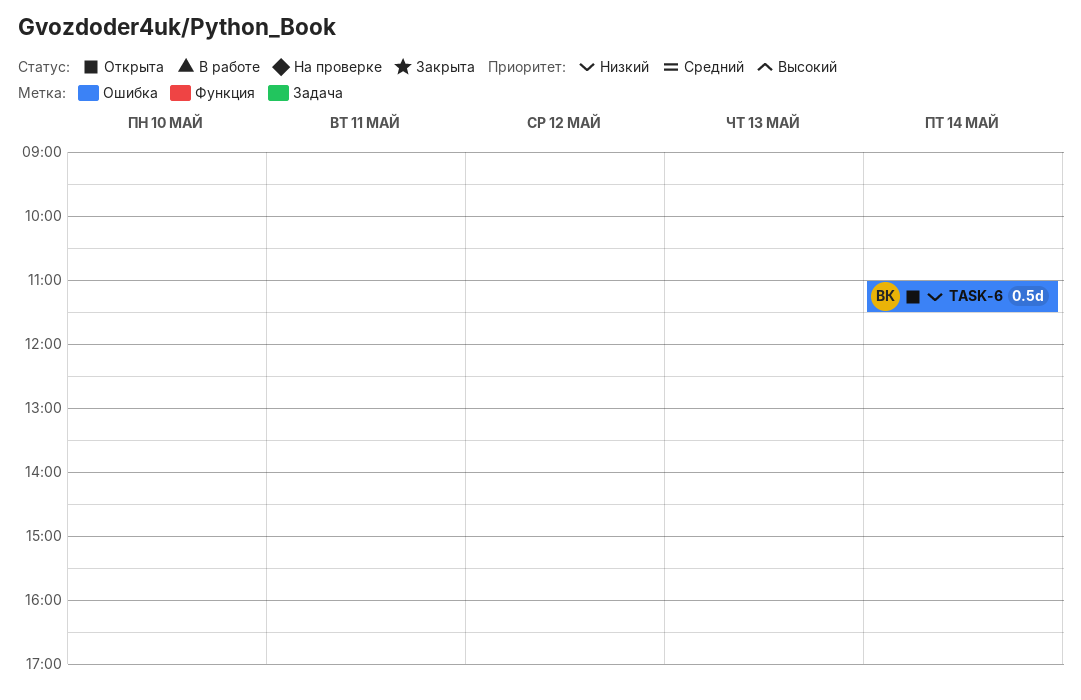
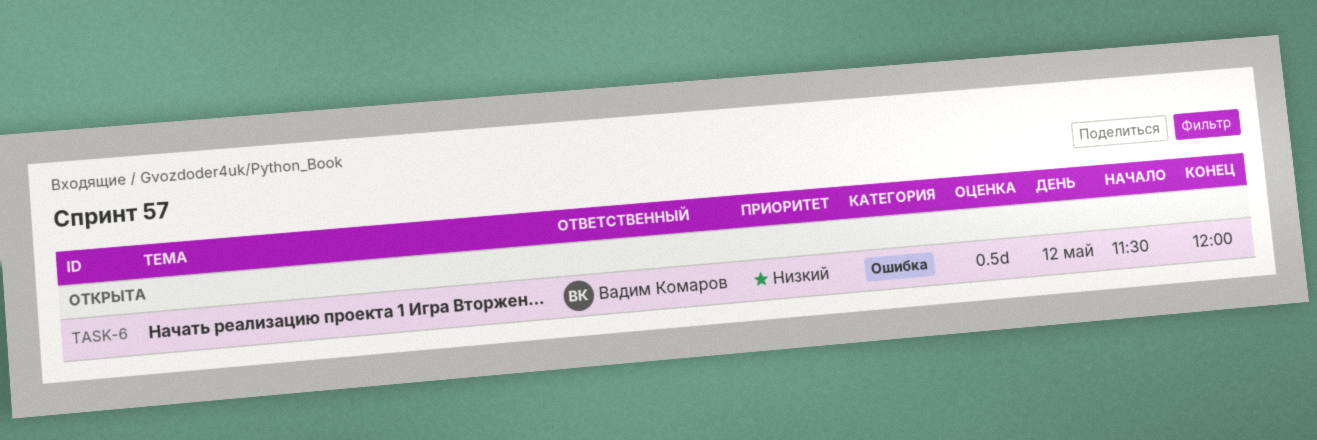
TASK-6, day: May 14 -> May 12
TASK-6, begins: 11:00 -> 11:30
TASK-6, ends: 11:30 -> 12:00

